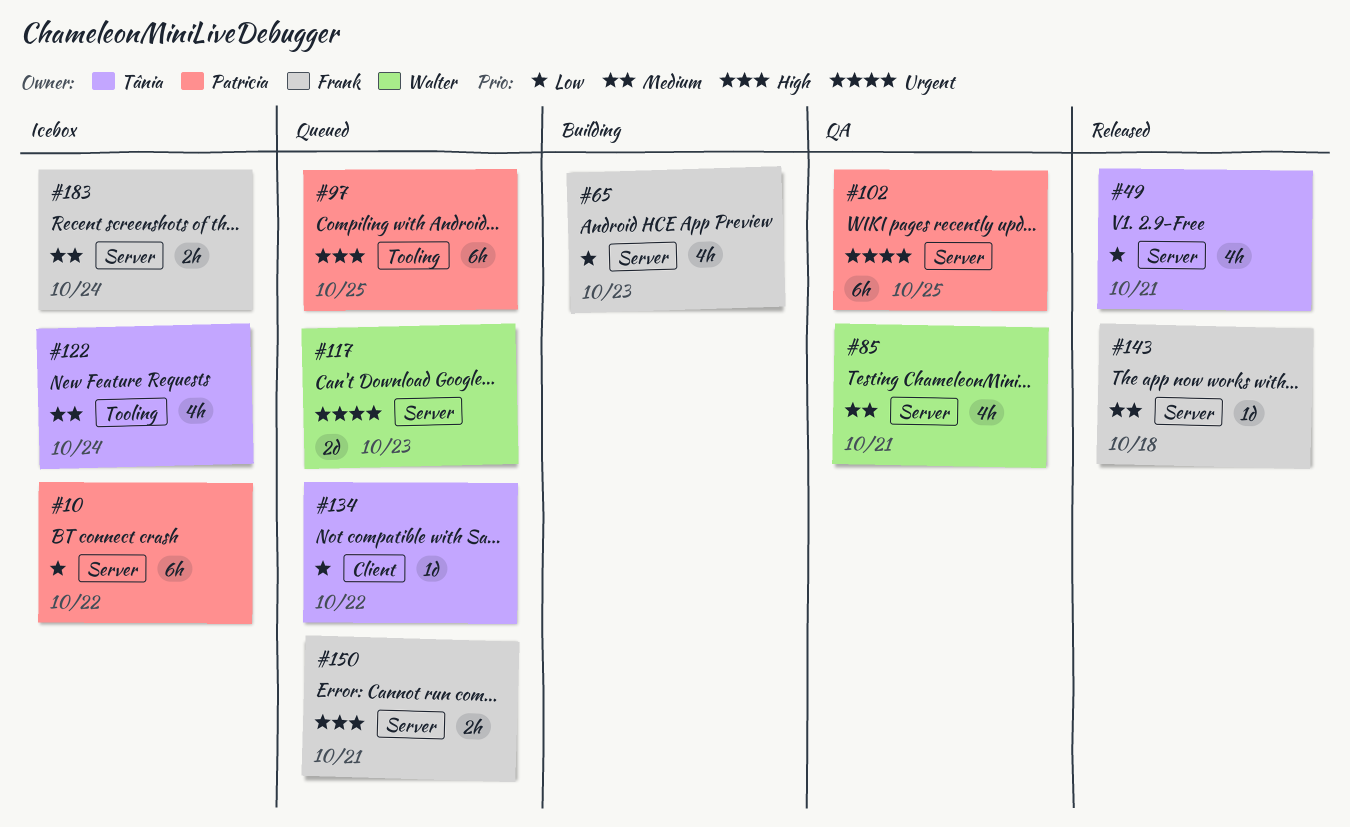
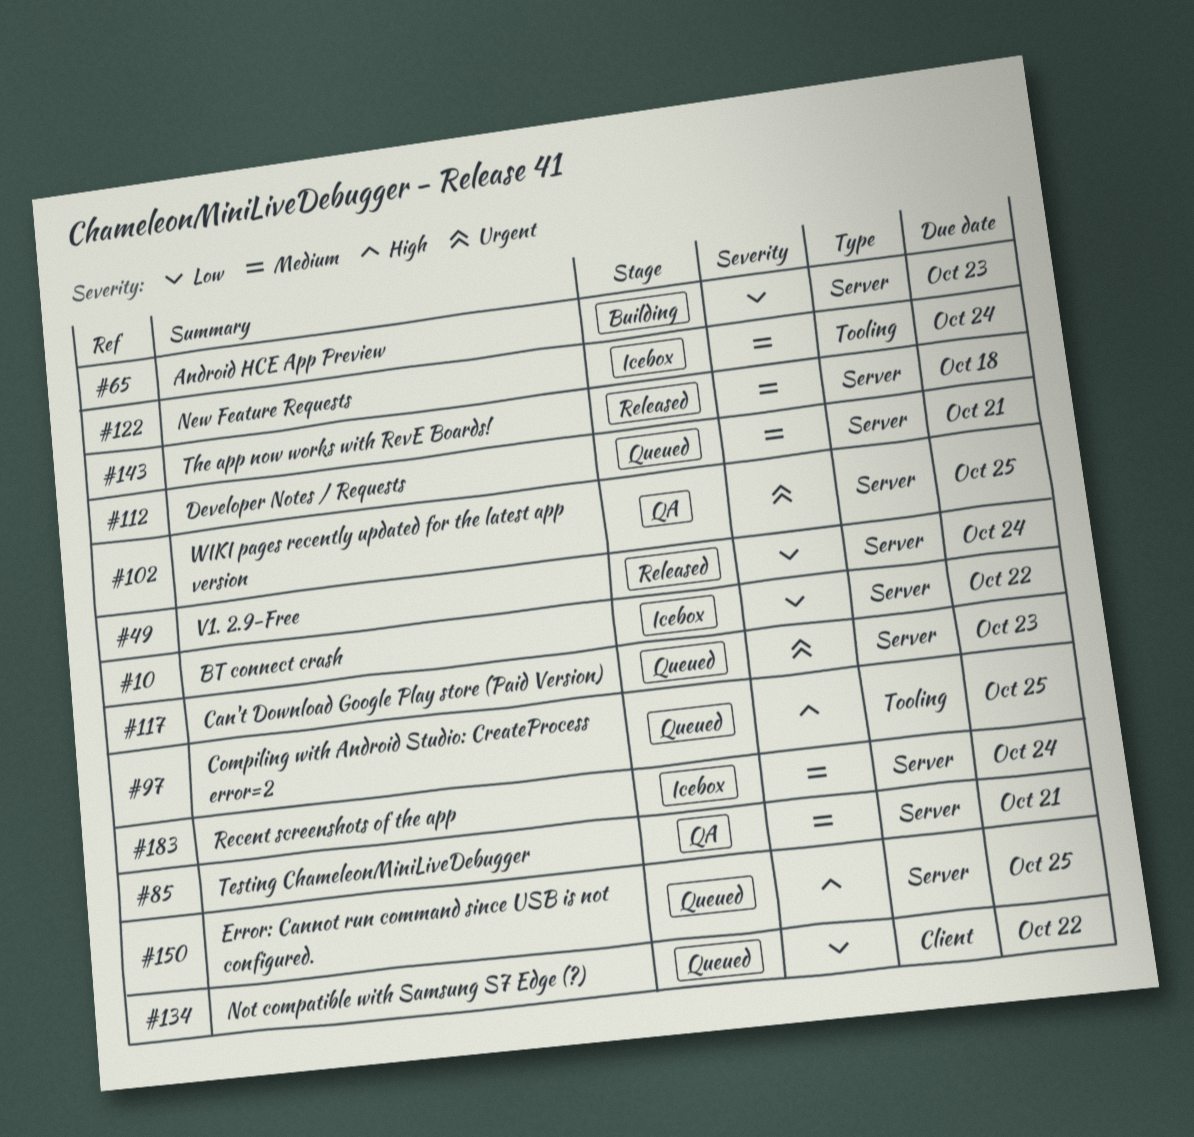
#49, due: Oct 21 -> Oct 24
#112: none -> present
#150, due: Oct 21 -> Oct 25

